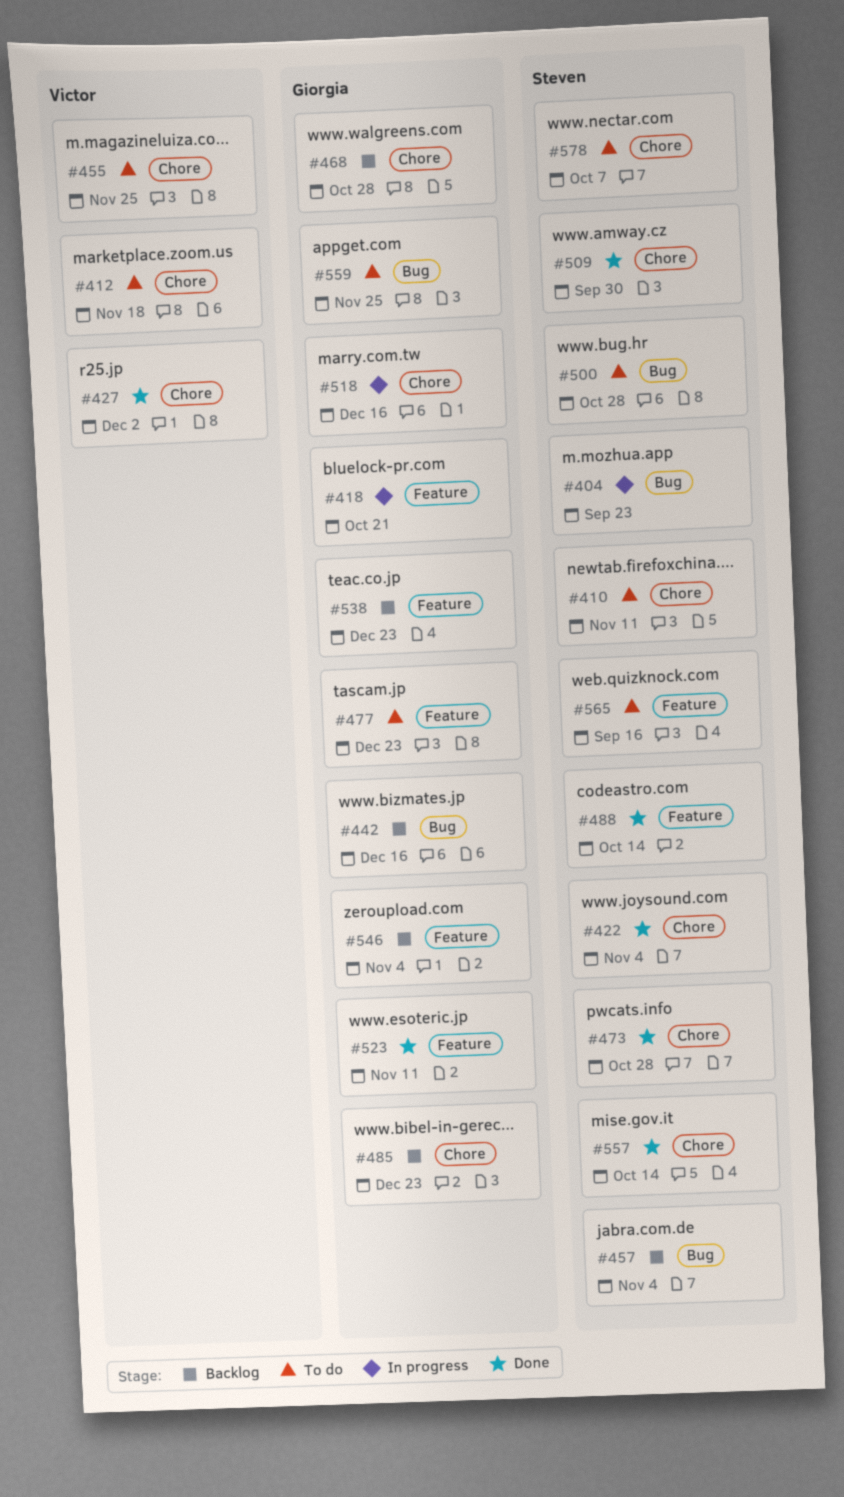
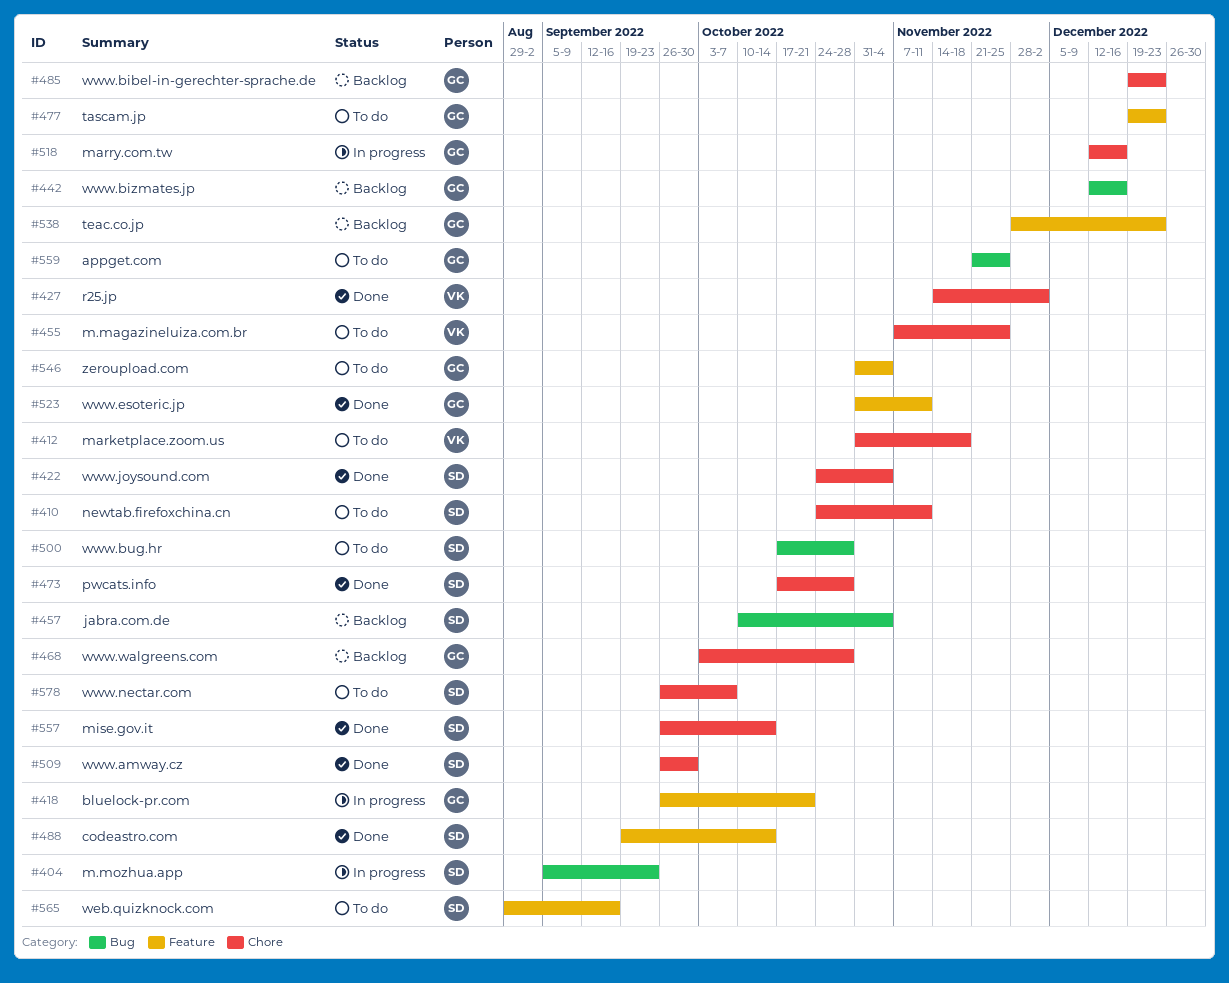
#546, status: Backlog -> To do

